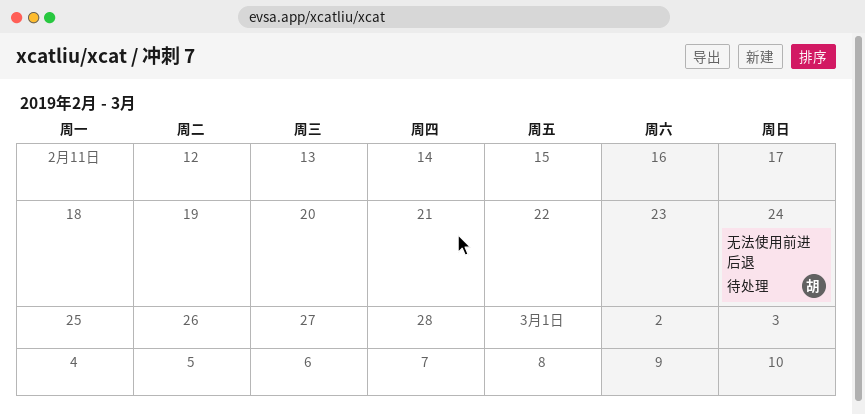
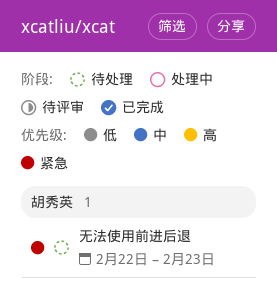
无法使用前进后退, due: Feb 24 -> Feb 23

